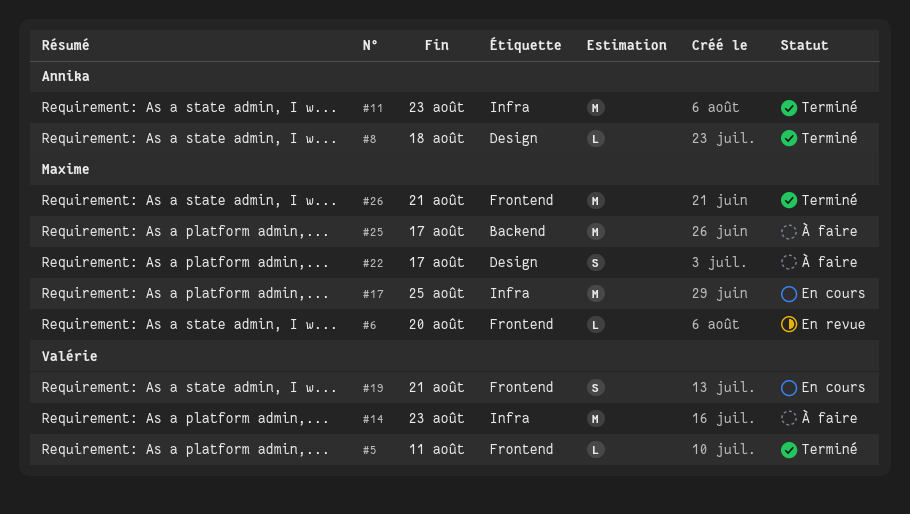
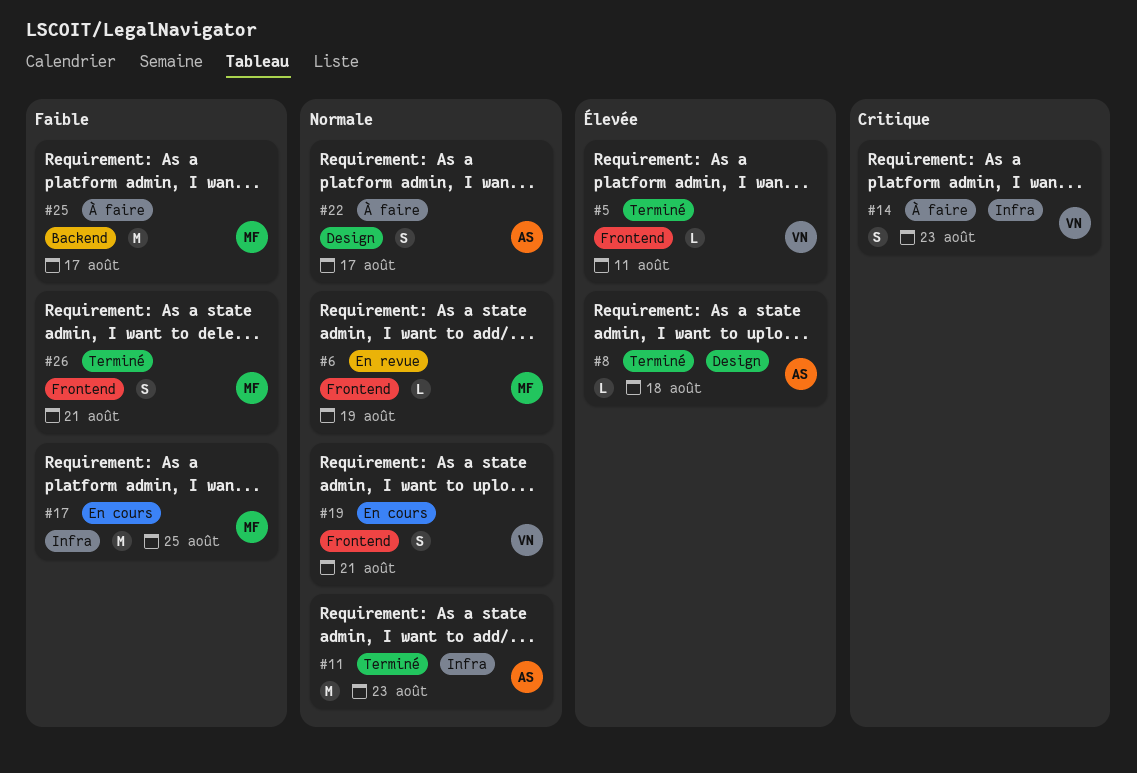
#6, due: Aug 20 -> Aug 19
#14, estimate: M -> S
#22, owner: Maxime -> Annika
#26, estimate: M -> S

